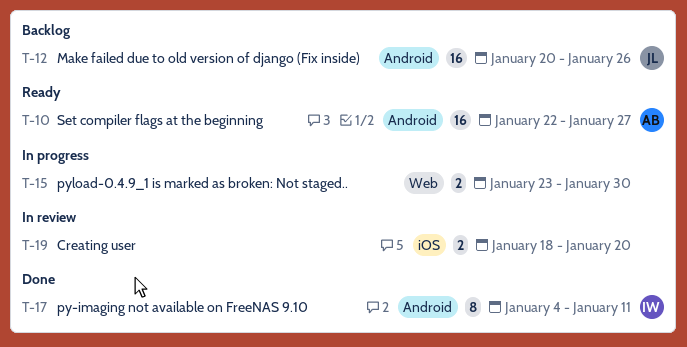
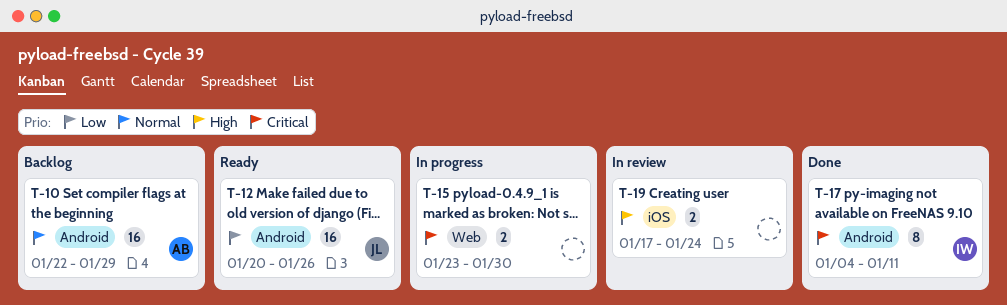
T-10, status: Ready -> Backlog
T-10, due: Jan 27 -> Jan 29
T-12, status: Backlog -> Ready
T-19, start: Jan 18 -> Jan 17
T-19, due: Jan 20 -> Jan 24

